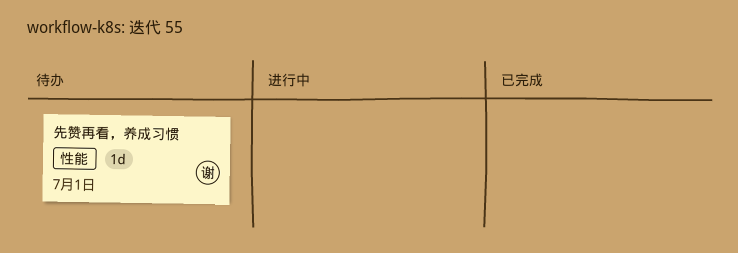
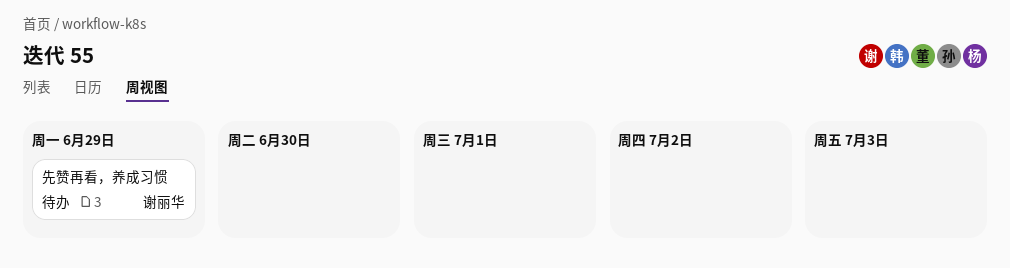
先赞再看，养成习惯, due: Jul 1 -> Jun 29

